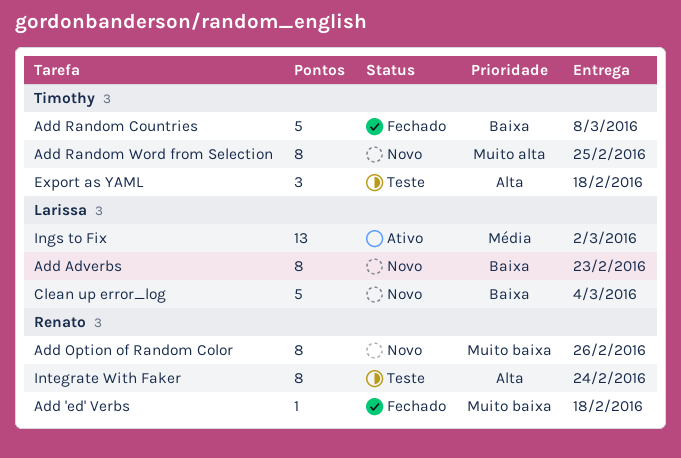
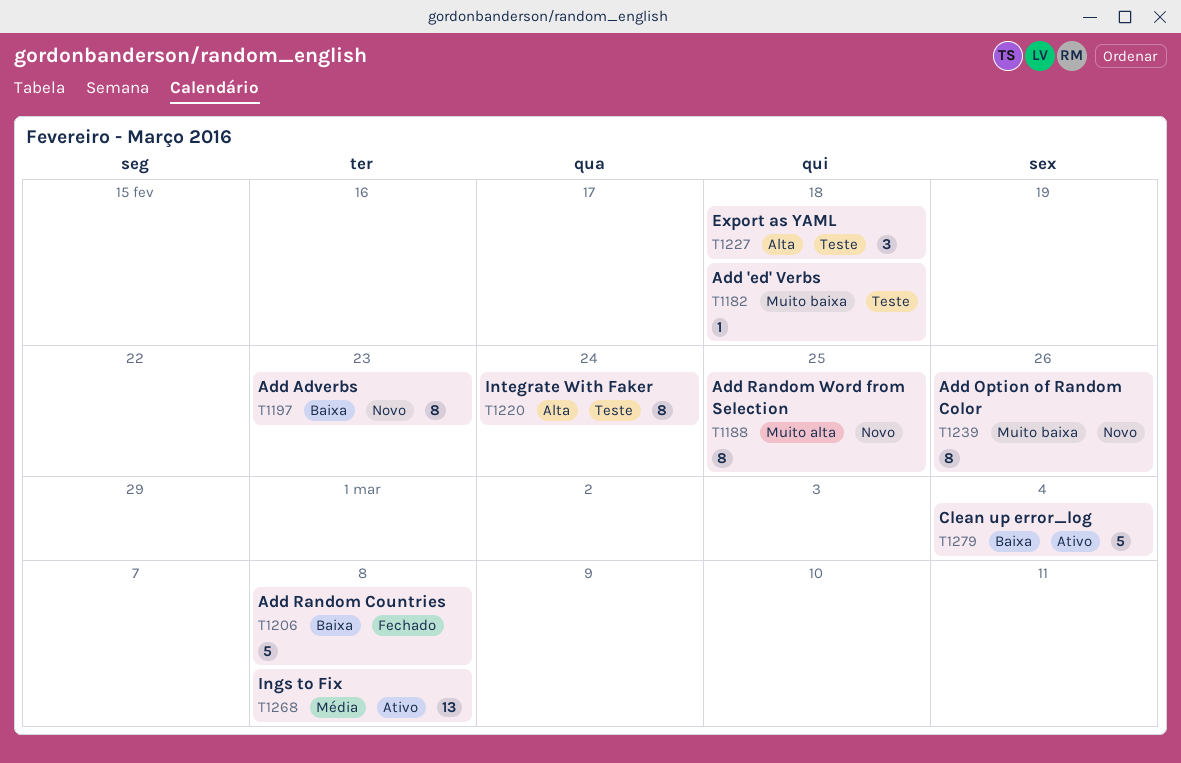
Add 'ed' Verbs, status: Fechado -> Teste
Clean up error_log, status: Novo -> Ativo
Ings to Fix, due: Mar 2 -> Mar 8

